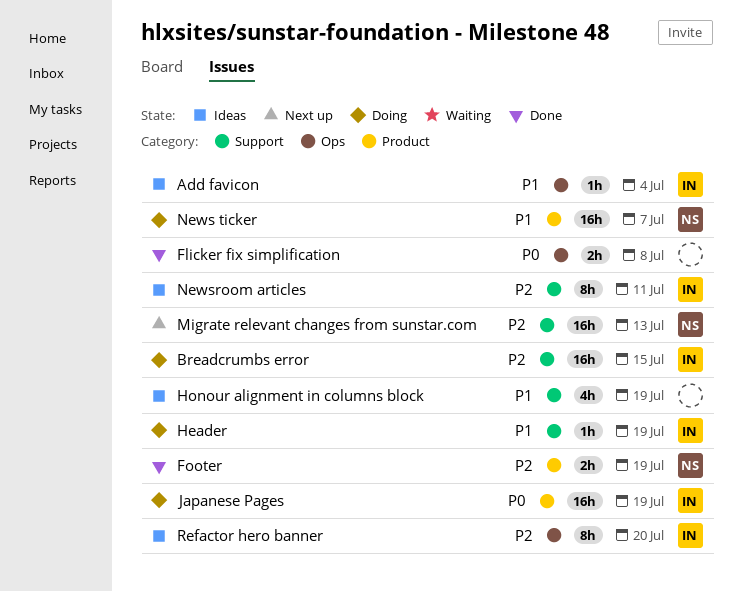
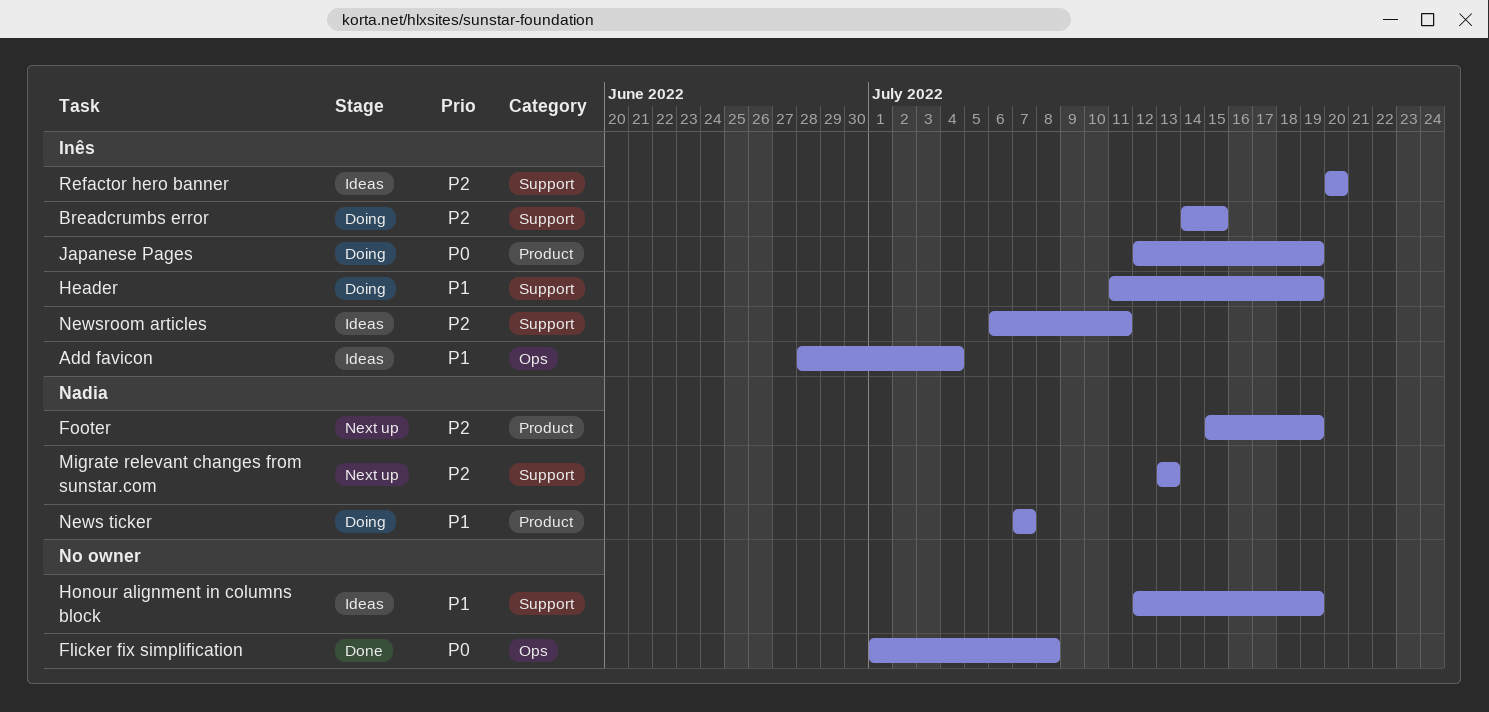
Footer, status: Done -> Next up
Refactor hero banner, label: Ops -> Support

